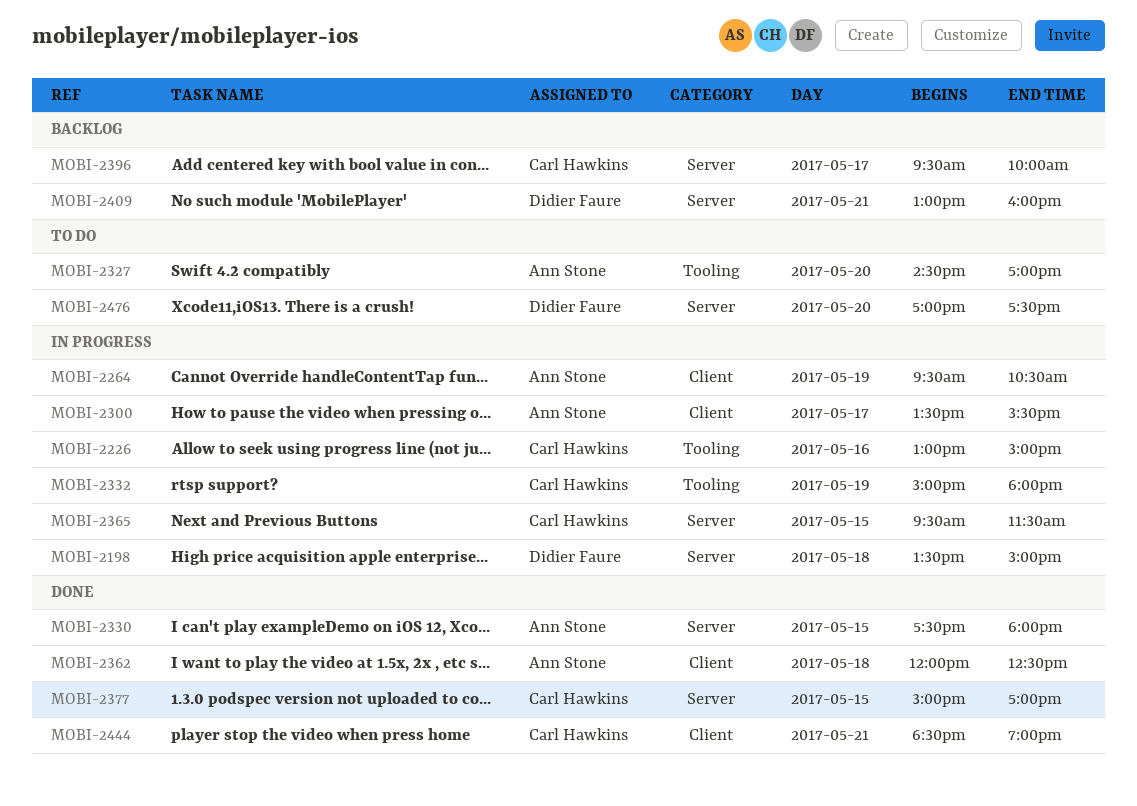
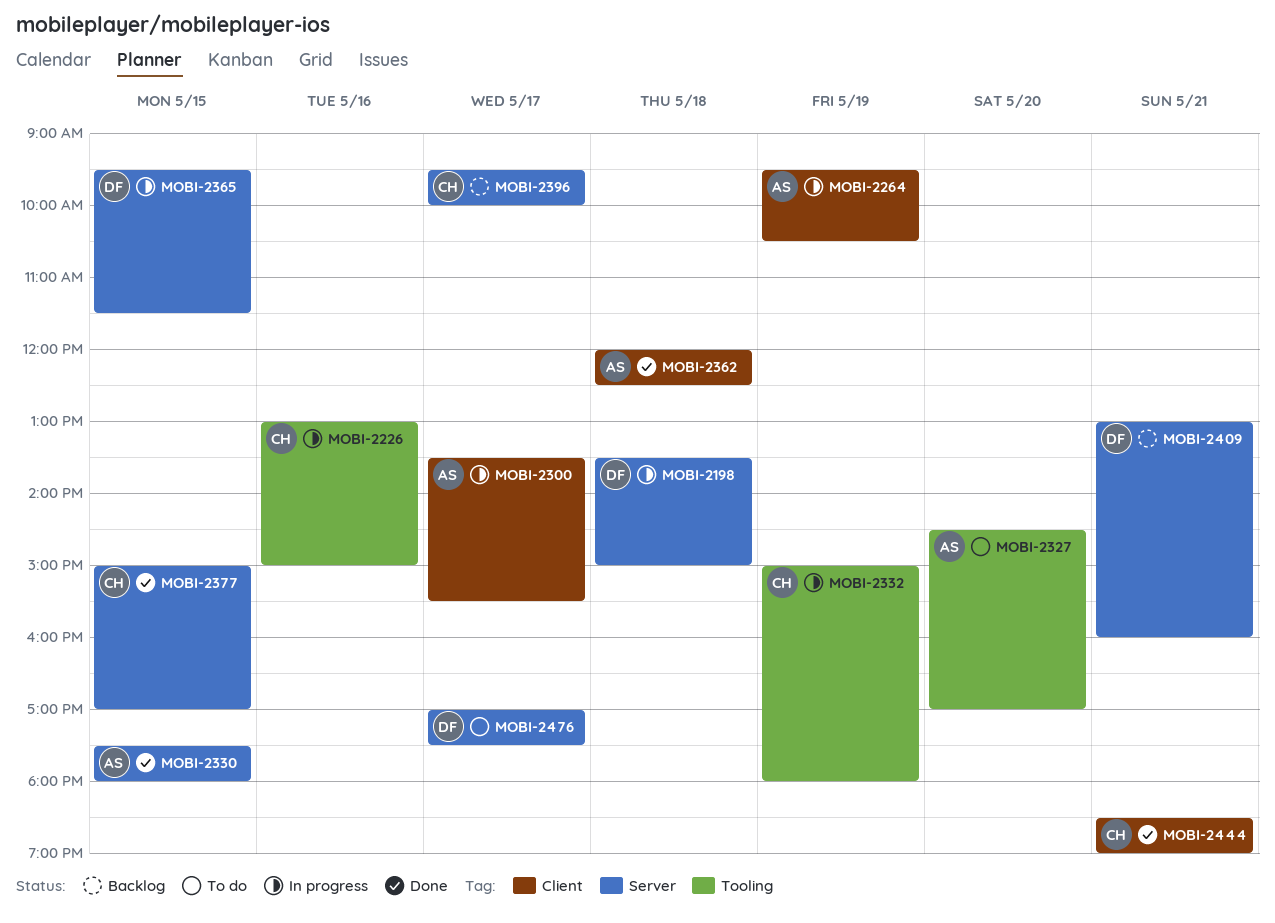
MOBI-2365, owner: Carl Hawkins -> Didier Faure
MOBI-2476, day: May 20 -> May 17

